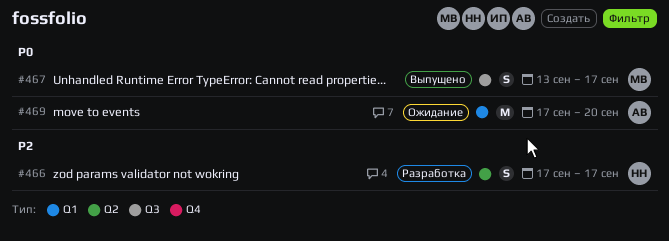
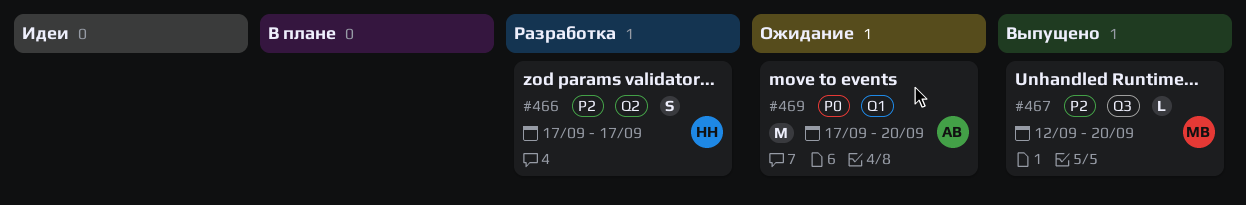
#467, priority: P0 -> P2
#467, estimate: S -> L
#467, start: Sep 13 -> Sep 12
#467, due: Sep 17 -> Sep 20

